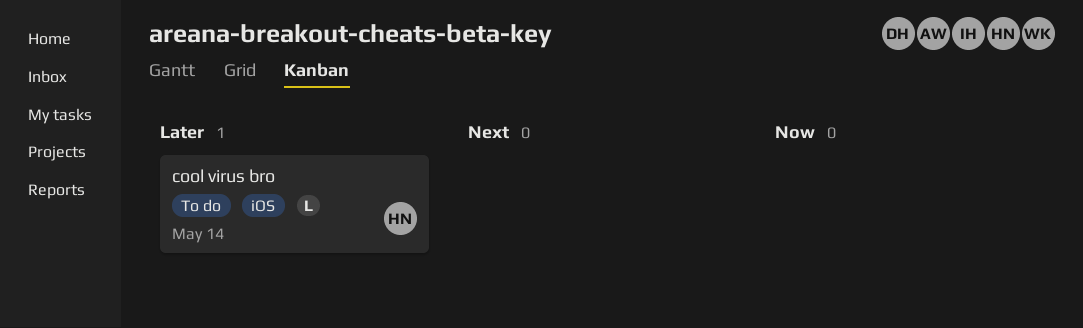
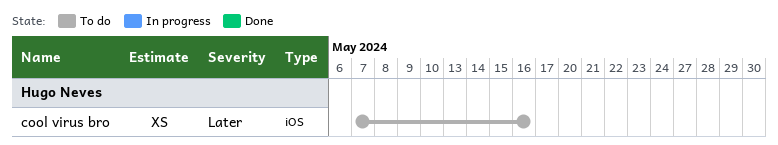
cool virus bro, estimate: L -> XS
cool virus bro, due: May 14 -> May 16

